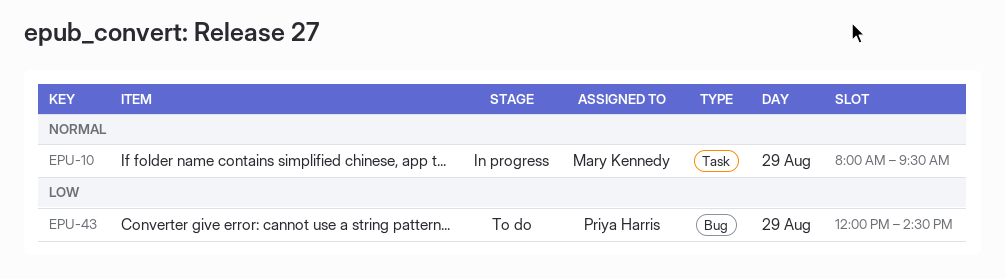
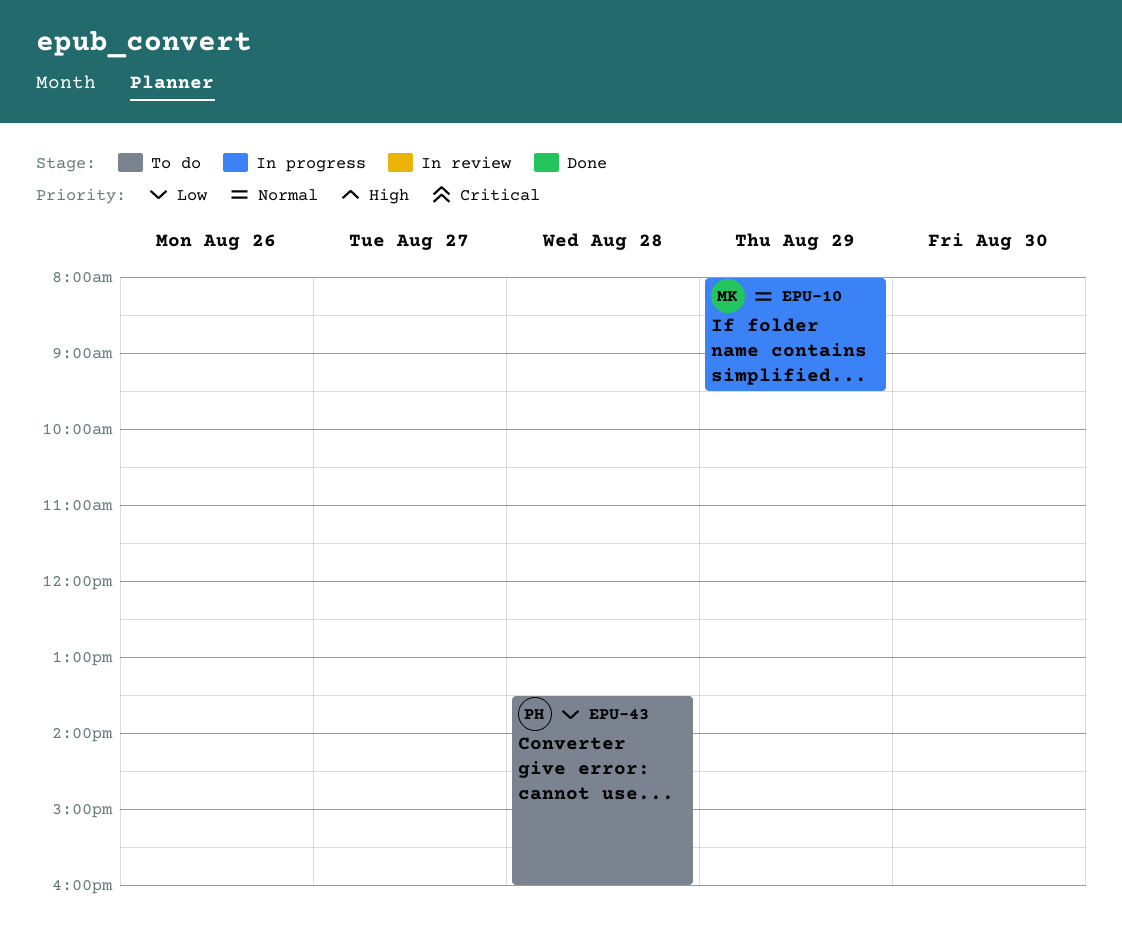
EPU-43, day: Aug 29 -> Aug 28
EPU-43, begins: 12:00 -> 13:30
EPU-43, ends: 14:30 -> 16:00

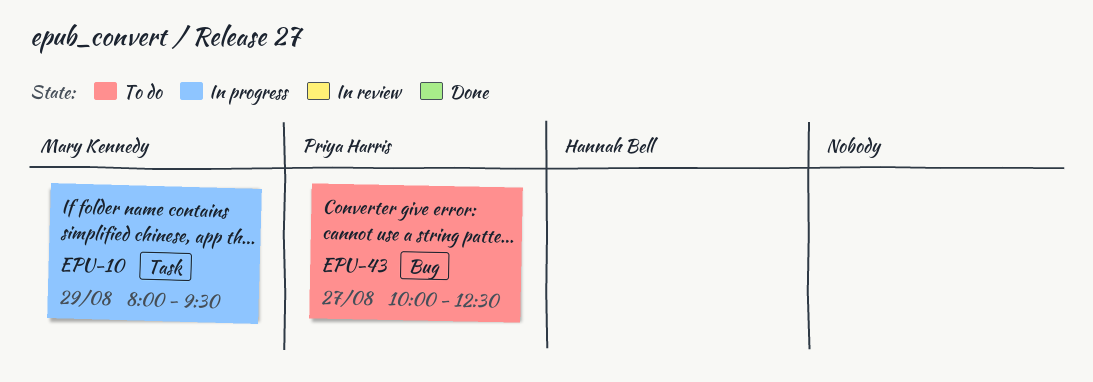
EPU-43, day: Aug 28 -> Aug 27
EPU-43, begins: 13:30 -> 10:00
EPU-43, ends: 16:00 -> 12:30

